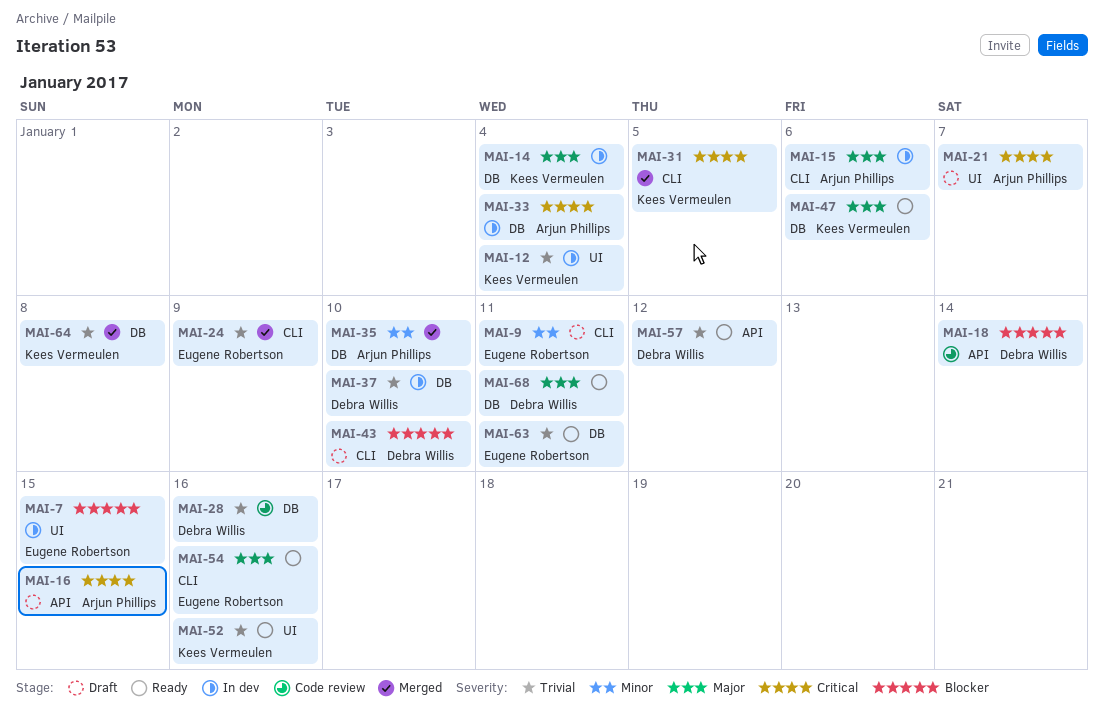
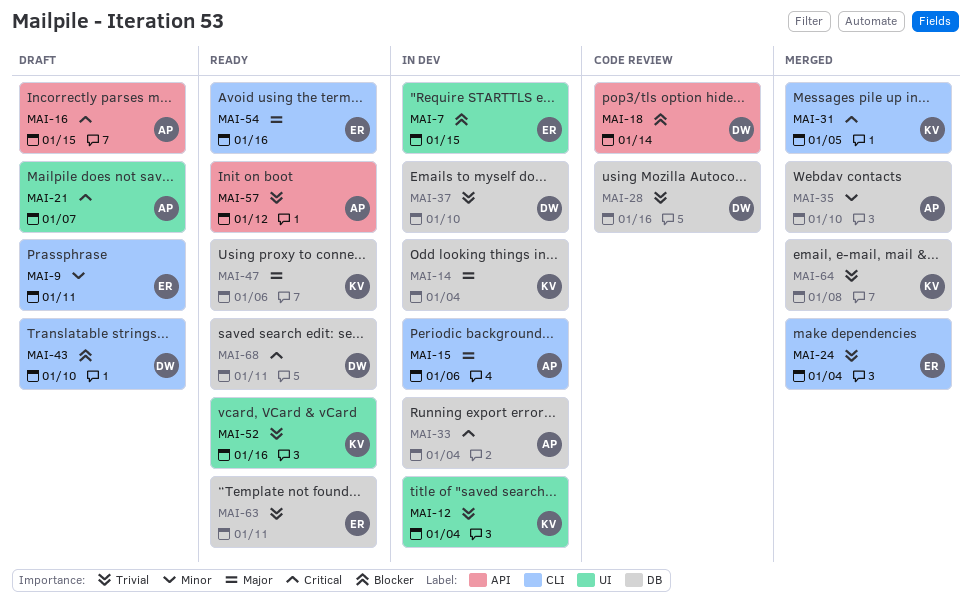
MAI-24, due: Jan 9 -> Jan 4
MAI-57, owner: Debra Willis -> Arjun Phillips
MAI-68, priority: Major -> Critical

